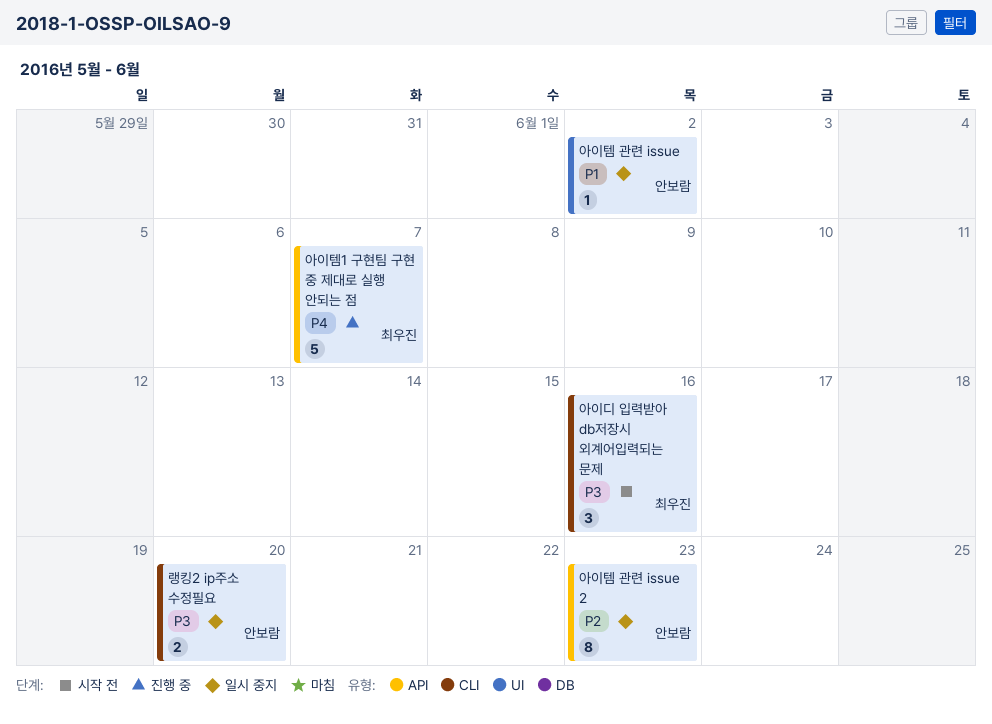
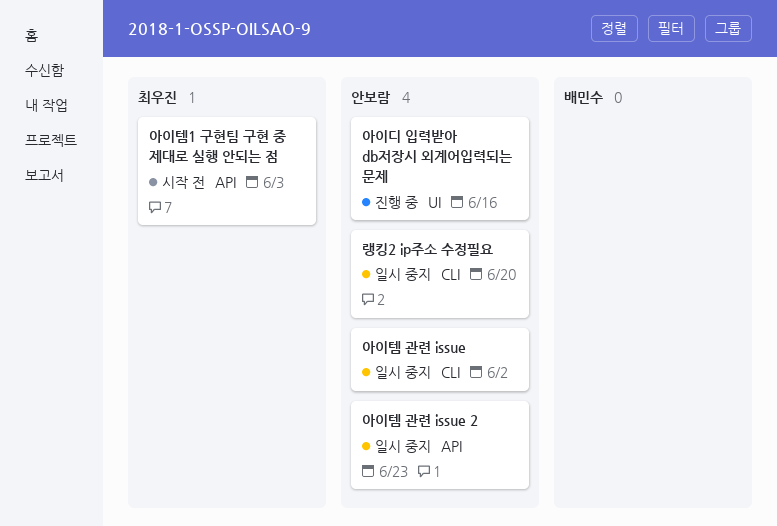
아이디 입력받아 db저장시 외계어입력되는 문제, status: 시작 전 -> 진행 중
아이디 입력받아 db저장시 외계어입력되는 문제, owner: 최우진 -> 안보람
아이디 입력받아 db저장시 외계어입력되는 문제, label: CLI -> UI
아이템 관련 issue, label: UI -> CLI
아이템1 구현팀 구현 중 제대로 실행 안되는 점, status: 진행 중 -> 시작 전
아이템1 구현팀 구현 중 제대로 실행 안되는 점, due: Jun 7 -> Jun 3

